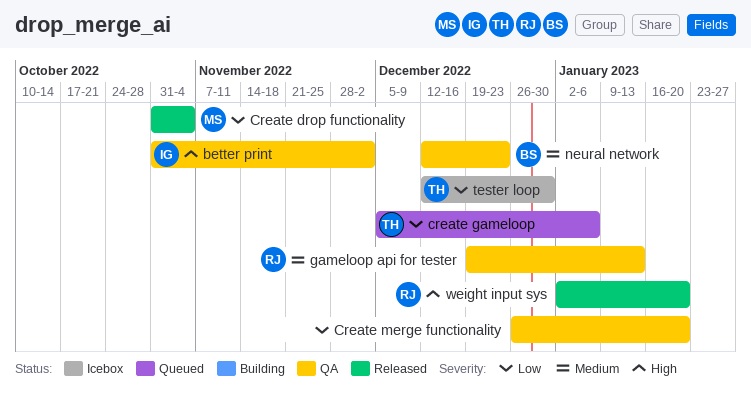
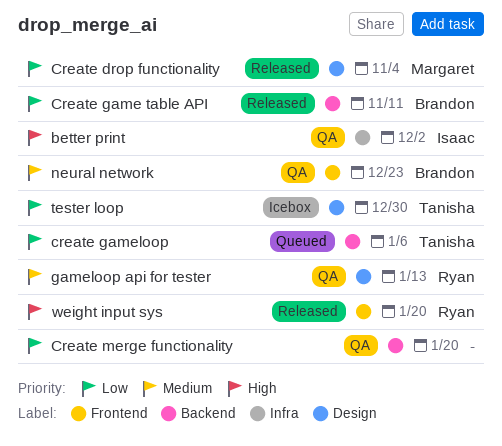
Create game table API: none -> present

